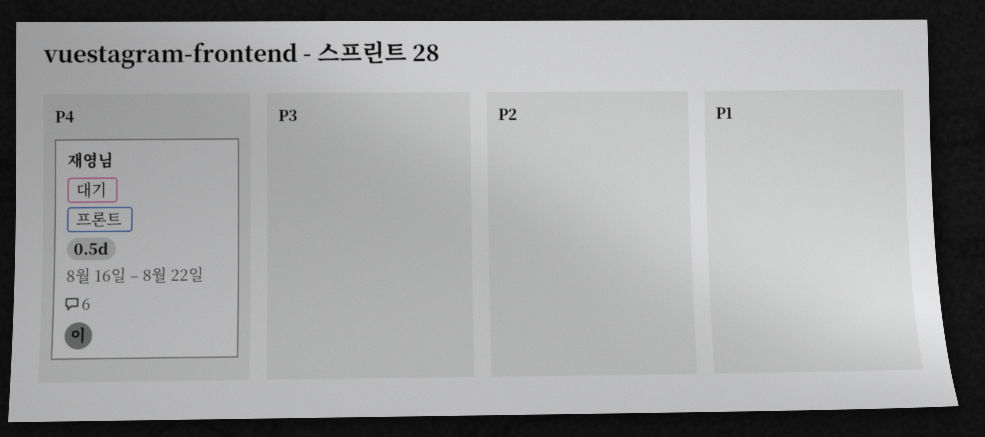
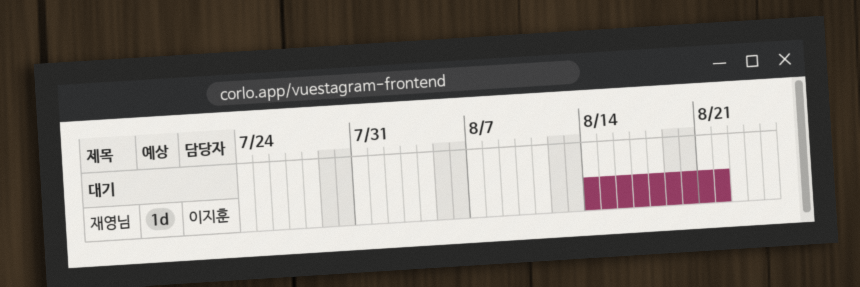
재영님, estimate: 0.5d -> 1d
재영님, start: Aug 16 -> Aug 14

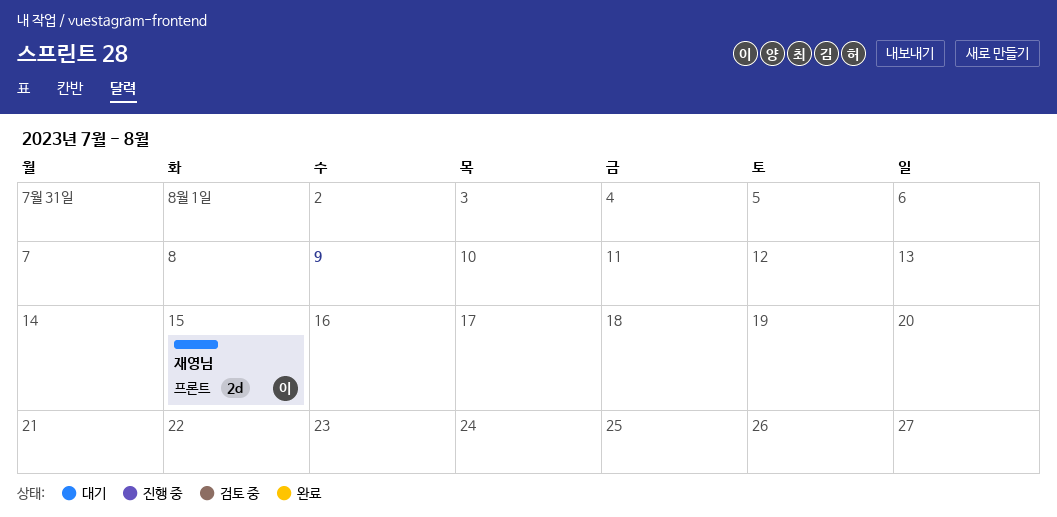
재영님, estimate: 1d -> 2d
재영님, due: Aug 22 -> Aug 15

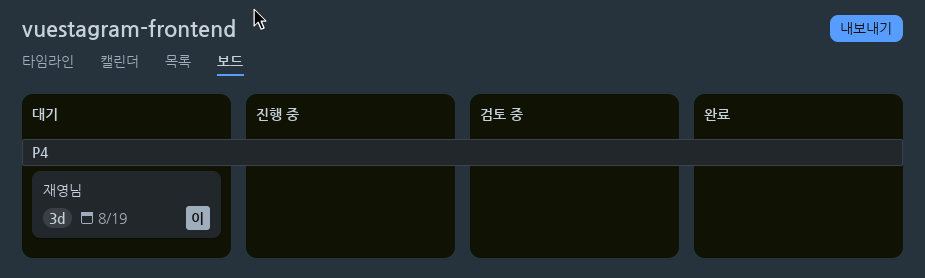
재영님, estimate: 2d -> 3d
재영님, due: Aug 15 -> Aug 19

